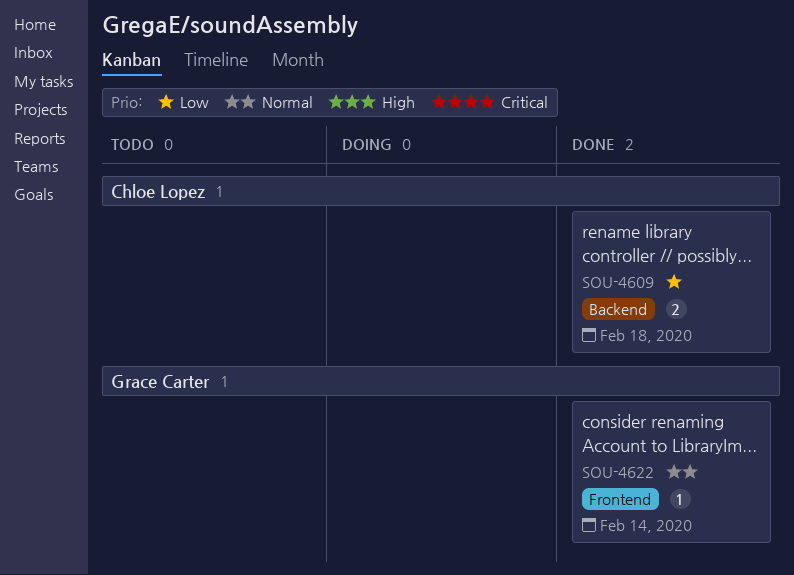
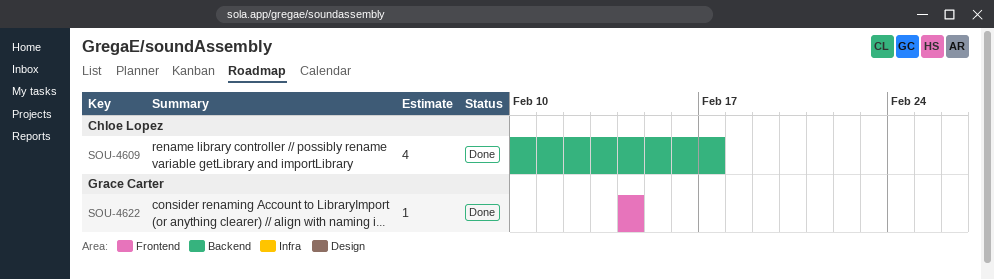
SOU-4609, estimate: 2 -> 4
SOU-4609, due: Feb 18 -> Feb 17

